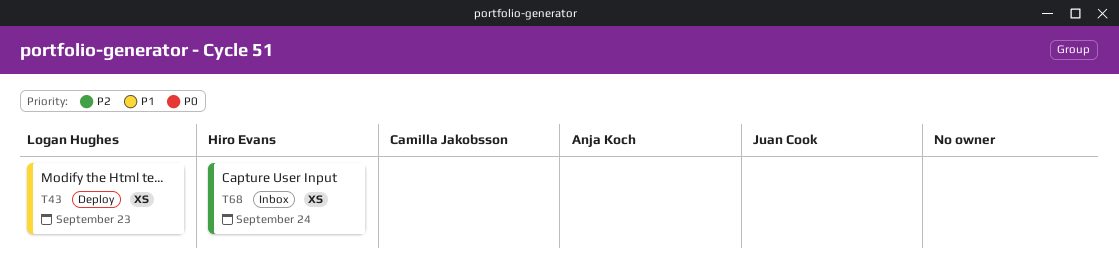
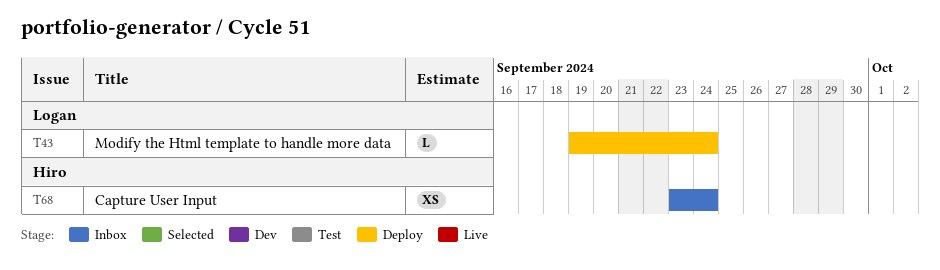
T43, estimate: XS -> L
T43, due: Sep 23 -> Sep 24

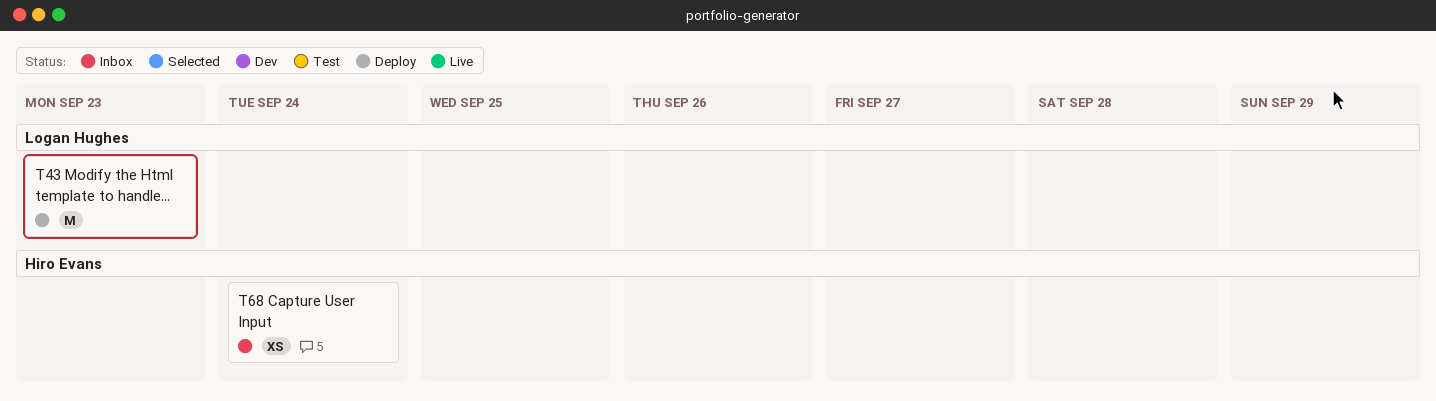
T43, estimate: L -> M
T43, due: Sep 24 -> Sep 23

